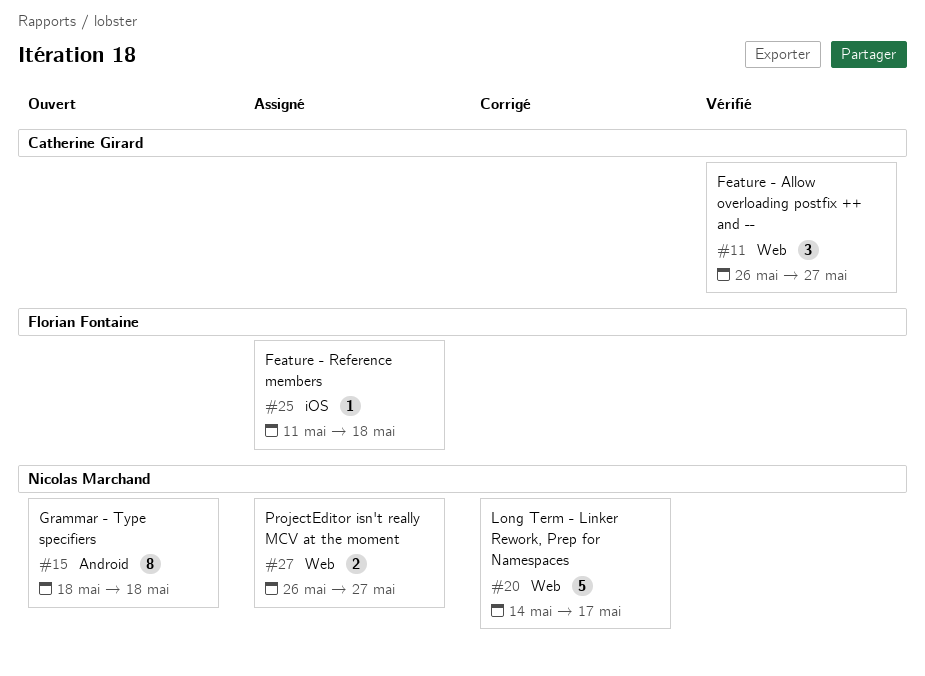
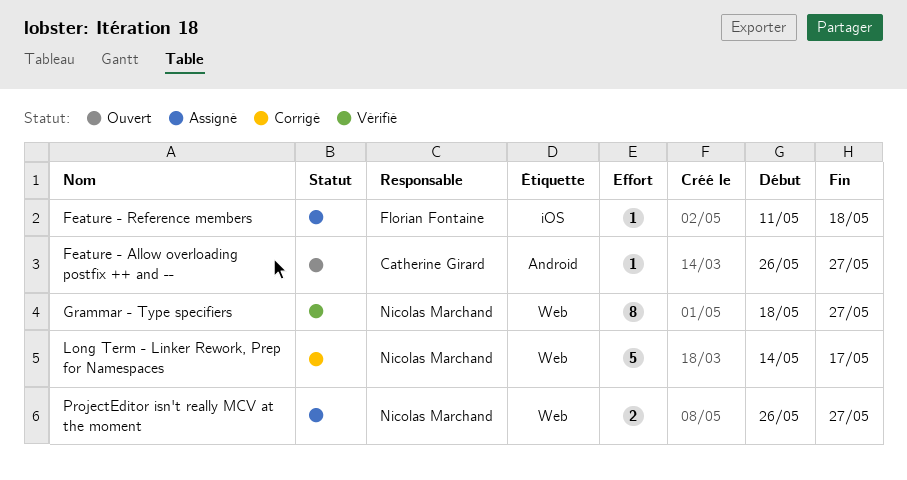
Feature - Allow overloading postfix ++ and --, status: Vérifié -> Ouvert
Feature - Allow overloading postfix ++ and --, label: Web -> Android
Feature - Allow overloading postfix ++ and --, estimate: 3 -> 1
Grammar - Type specifiers, status: Ouvert -> Vérifié
Grammar - Type specifiers, label: Android -> Web
Grammar - Type specifiers, due: May 18 -> May 27

